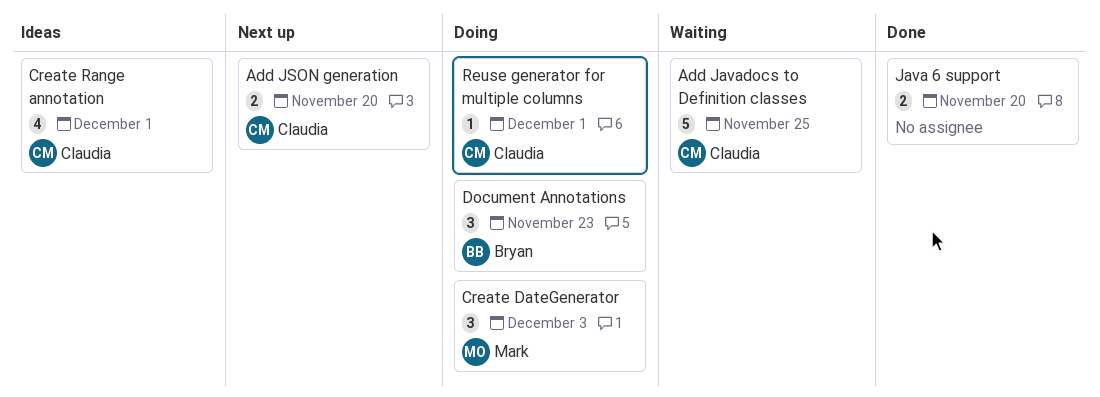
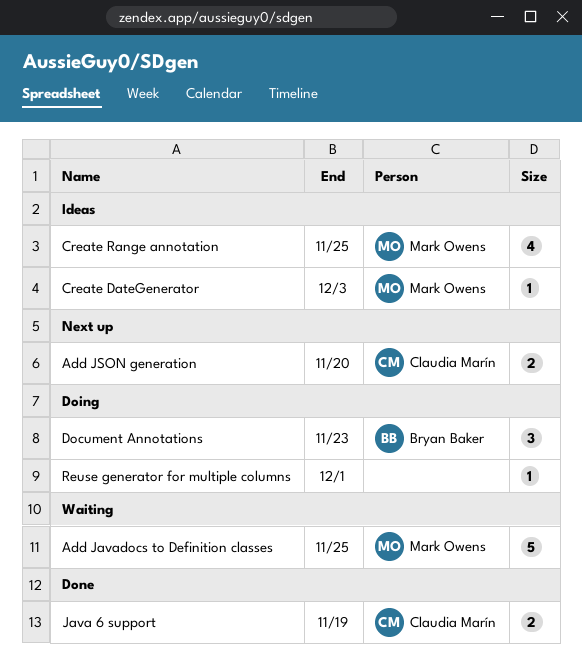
Add Javadocs to Definition classes, owner: Claudia Marín -> Mark Owens
Create DateGenerator, status: Doing -> Ideas
Create DateGenerator, estimate: 3 -> 1
Create Range annotation, owner: Claudia Marín -> Mark Owens
Create Range annotation, due: Dec 1 -> Nov 25
Java 6 support, owner: none -> Claudia Marín
Java 6 support, due: Nov 20 -> Nov 19
Reuse generator for multiple columns, owner: Claudia Marín -> none

